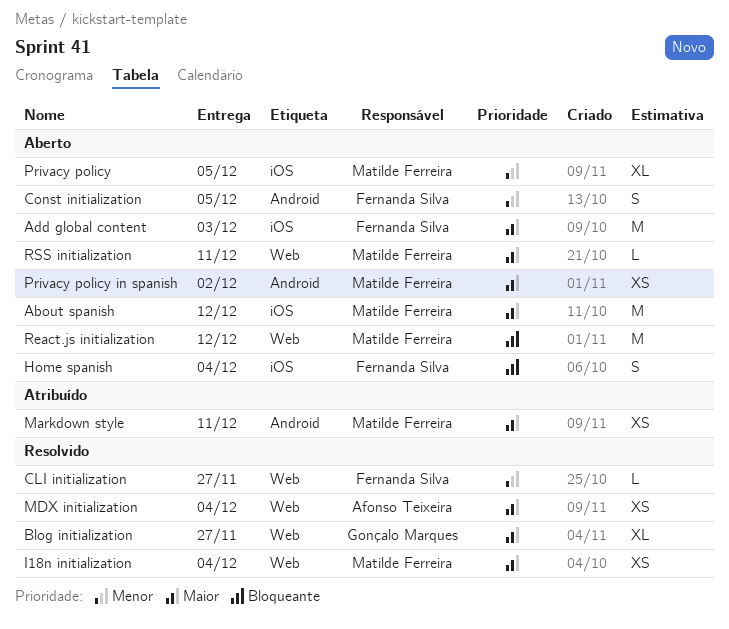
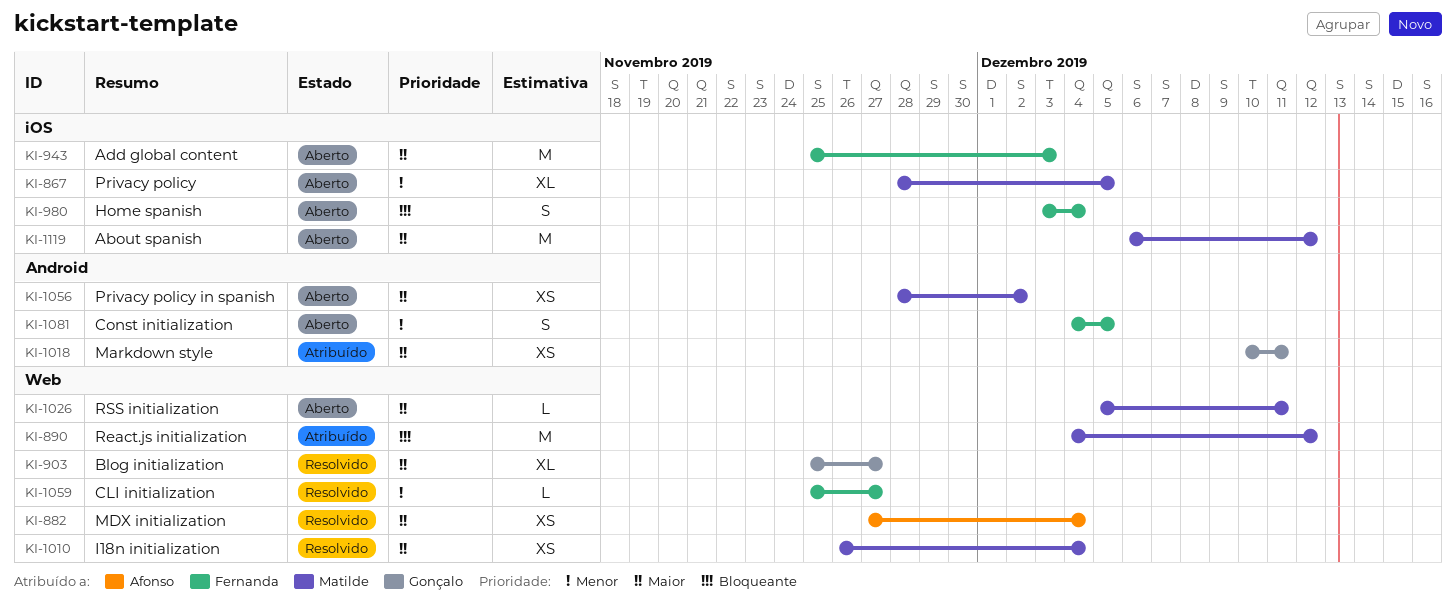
Markdown style, owner: Matilde Ferreira -> Gonçalo Marques
React.js initialization, status: Aberto -> Atribuído

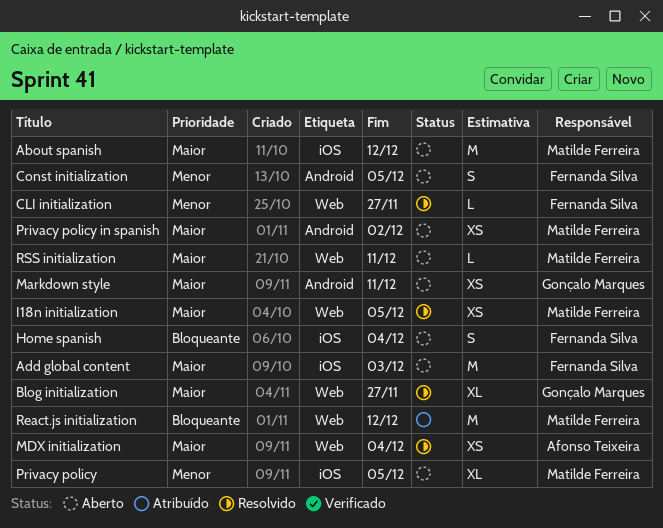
I18n initialization, due: Dec 4 -> Dec 5
Markdown style, status: Atribuído -> Aberto

